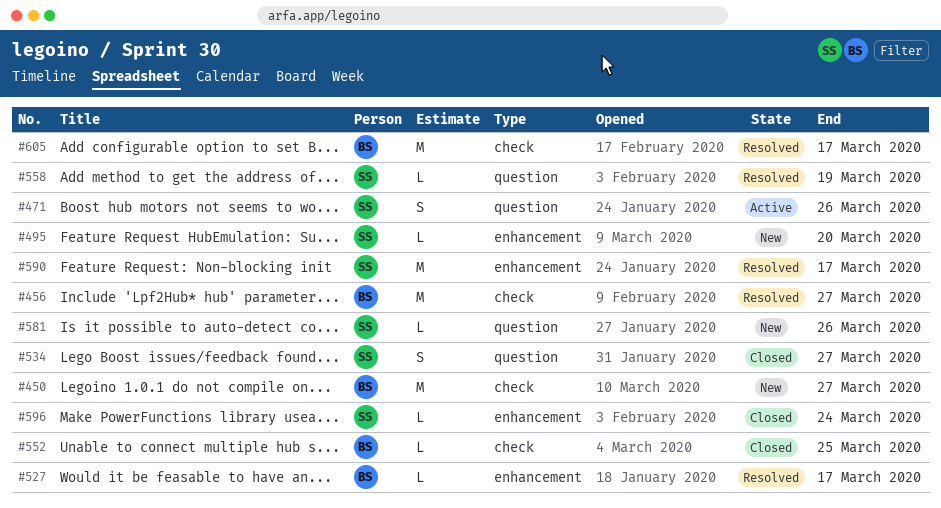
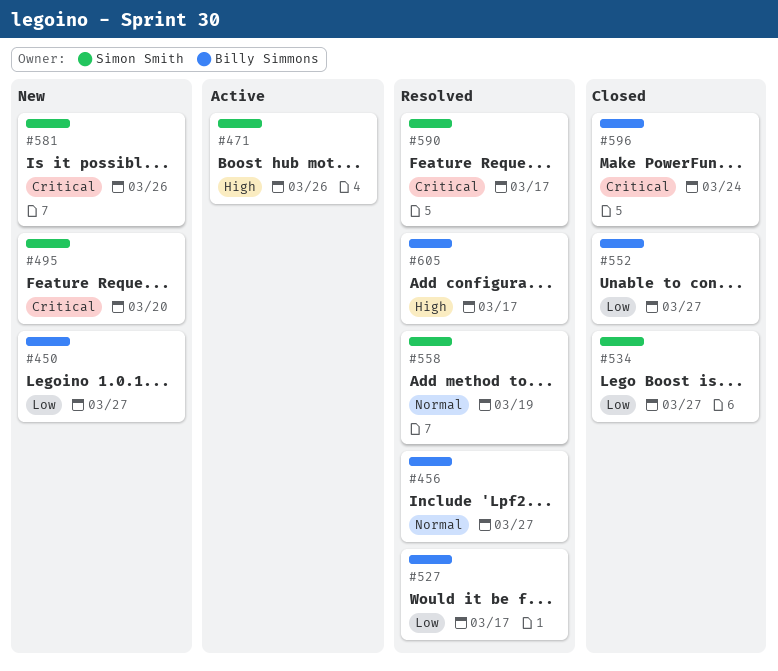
#552, due: Mar 25 -> Mar 27
#596, owner: Simon Smith -> Billy Simmons

